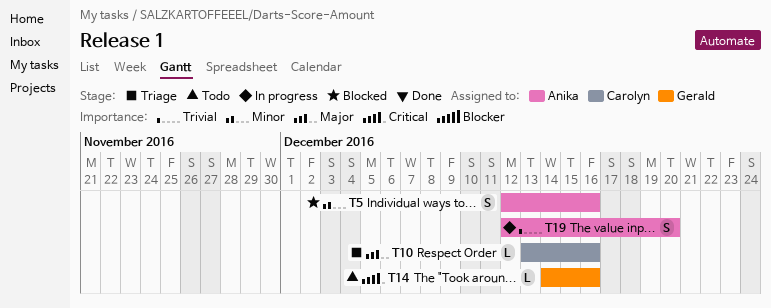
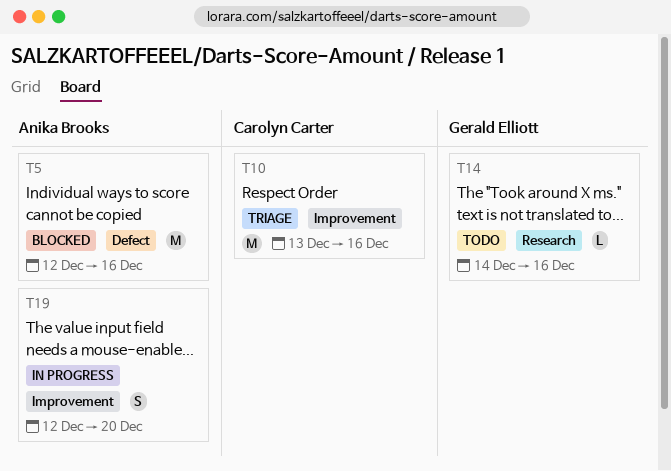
T5, estimate: S -> M
T10, estimate: L -> M

